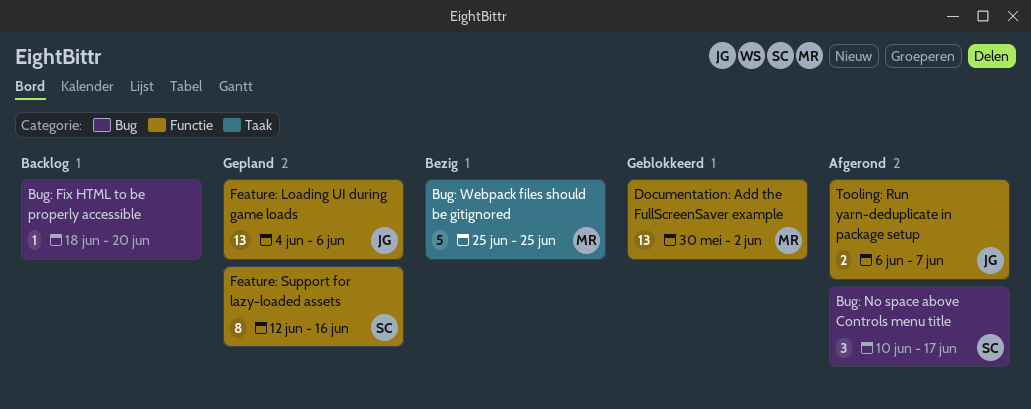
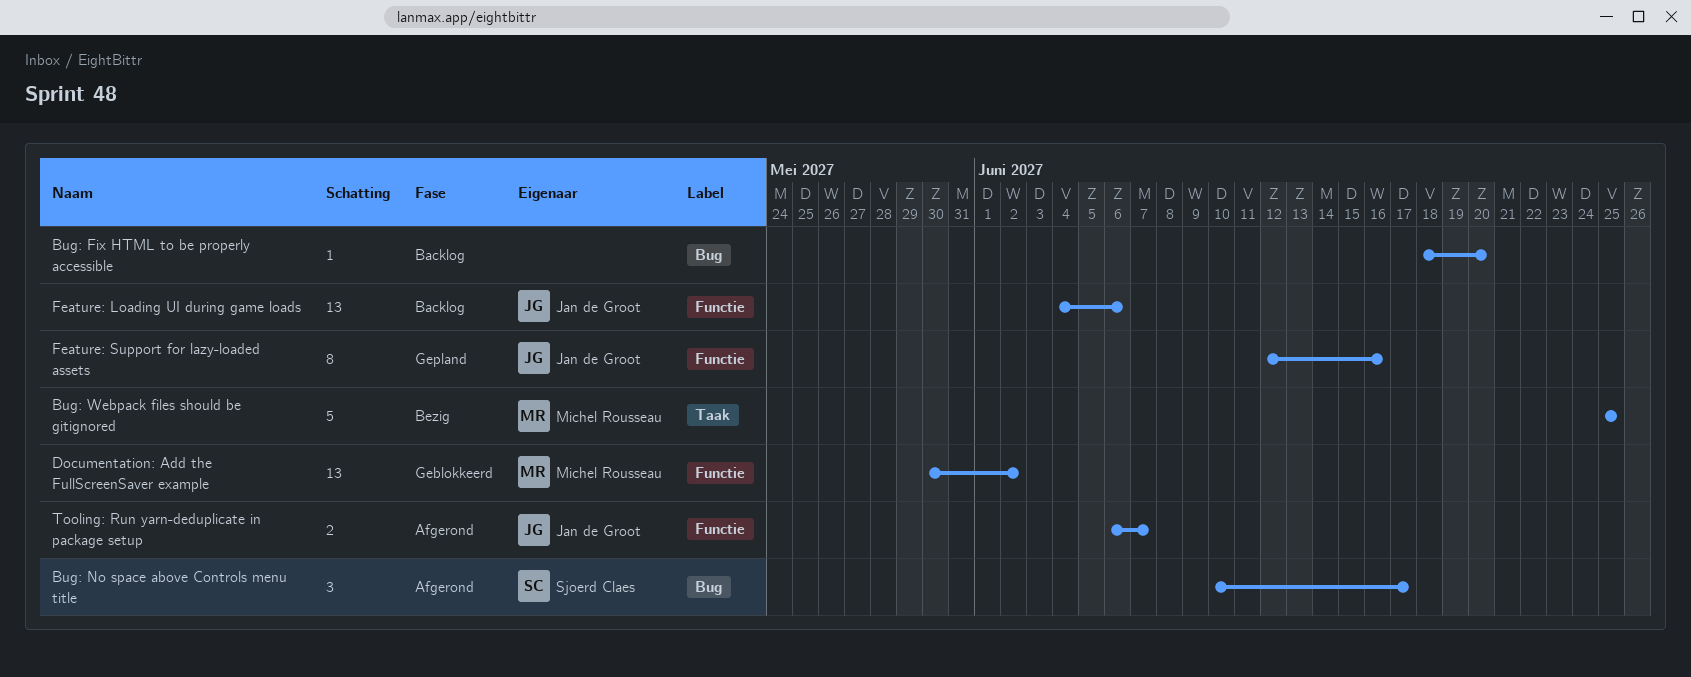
Feature: Loading UI during game loads, status: Gepland -> Backlog
Feature: Support for lazy-loaded assets, owner: Sjoerd Claes -> Jan de Groot

